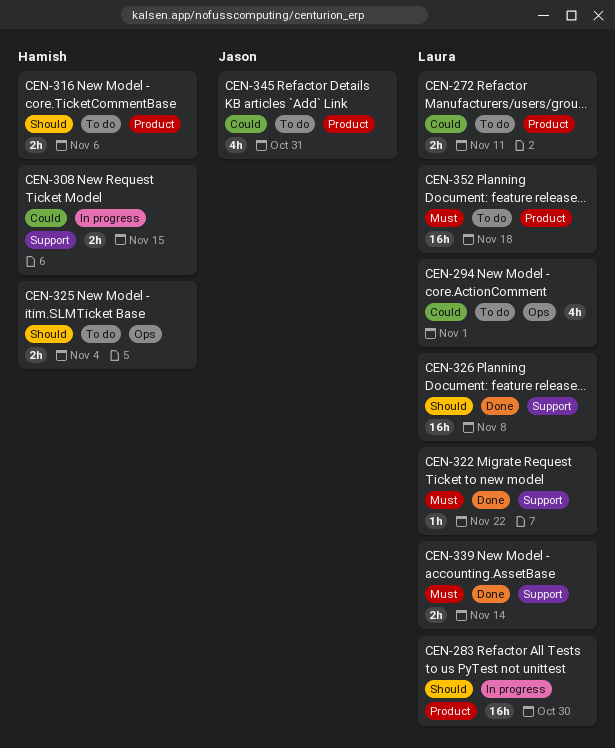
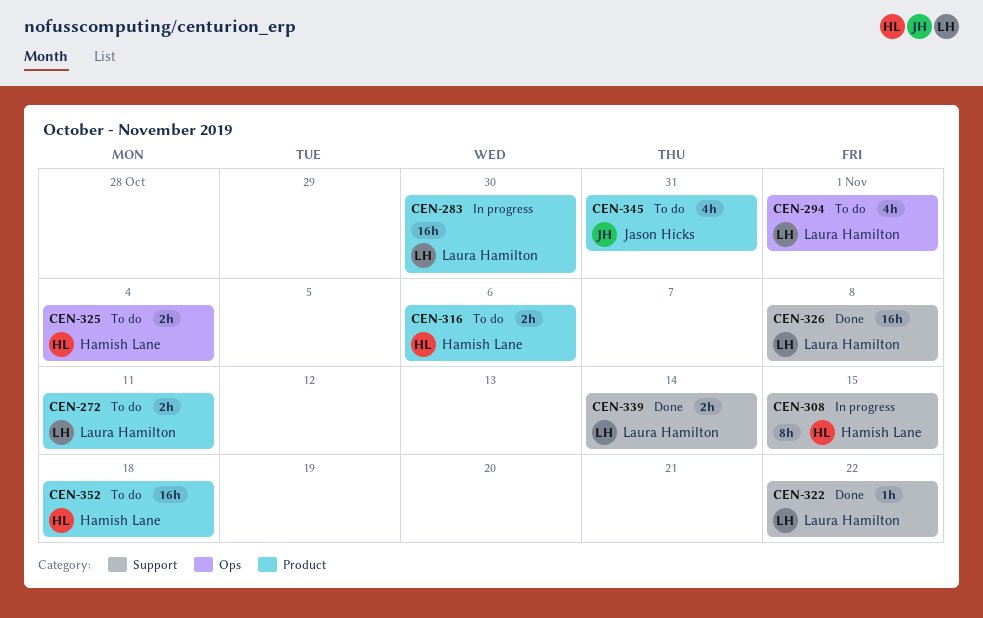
CEN-308, estimate: 2h -> 8h
CEN-352, owner: Laura Hamilton -> Hamish Lane

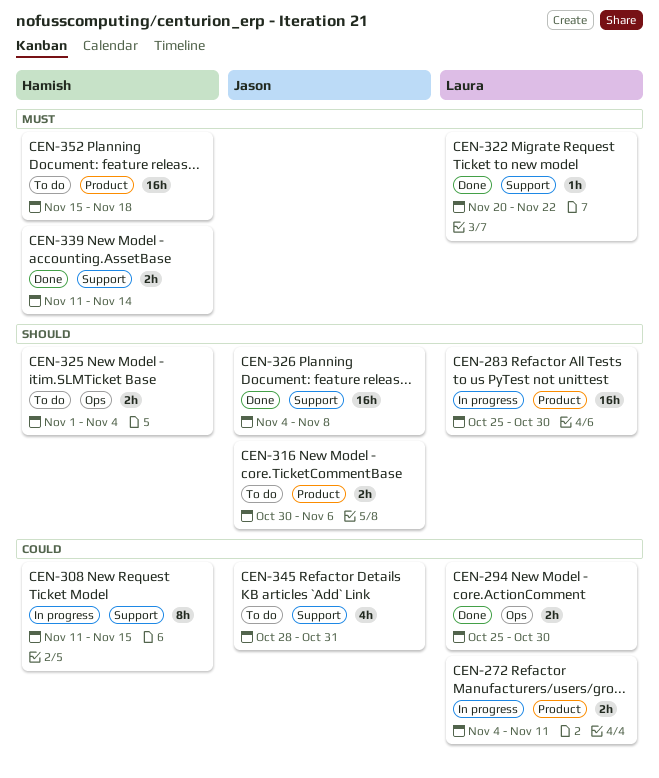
CEN-272, status: To do -> In progress
CEN-294, status: To do -> Done
CEN-294, estimate: 4h -> 2h
CEN-294, due: Nov 1 -> Oct 30
CEN-316, owner: Hamish Lane -> Jason Hicks
CEN-326, owner: Laura Hamilton -> Jason Hicks
CEN-339, owner: Laura Hamilton -> Hamish Lane
CEN-345, label: Product -> Support

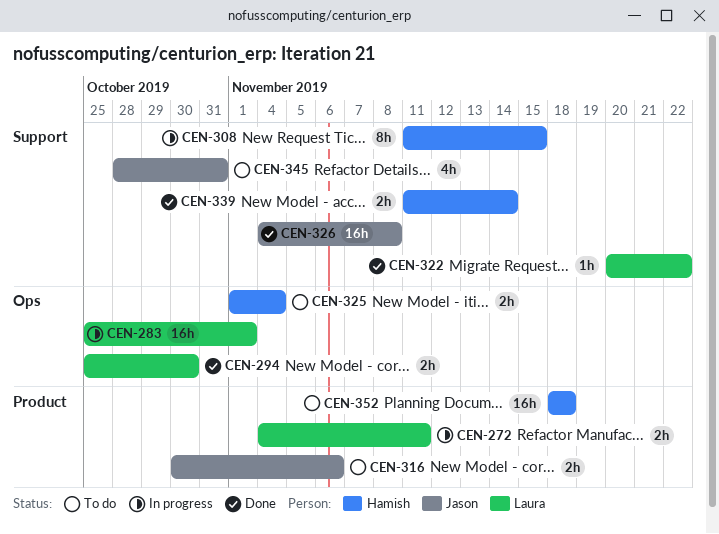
CEN-283, label: Product -> Ops
CEN-283, due: Oct 30 -> Nov 1
CEN-352, start: Nov 15 -> Nov 18

